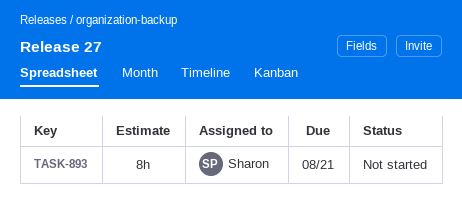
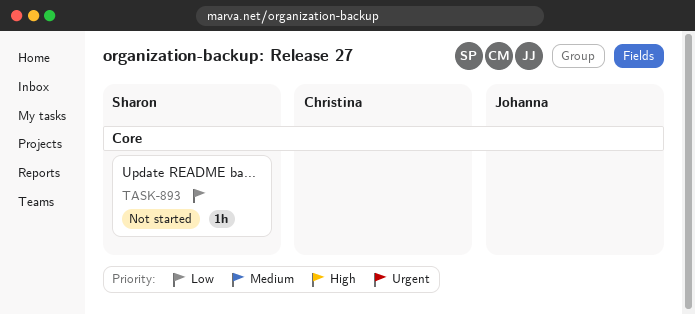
TASK-893, estimate: 8h -> 1h

